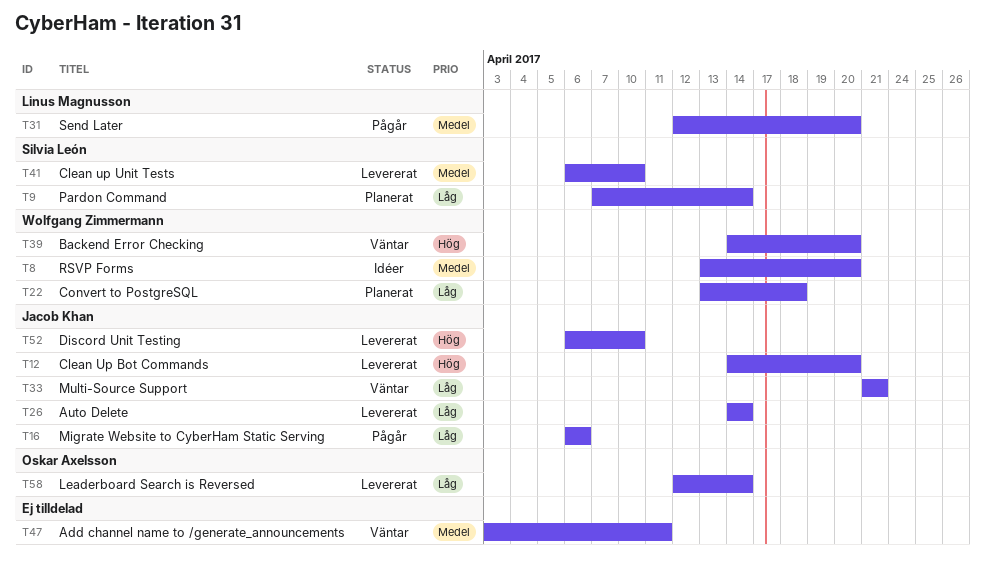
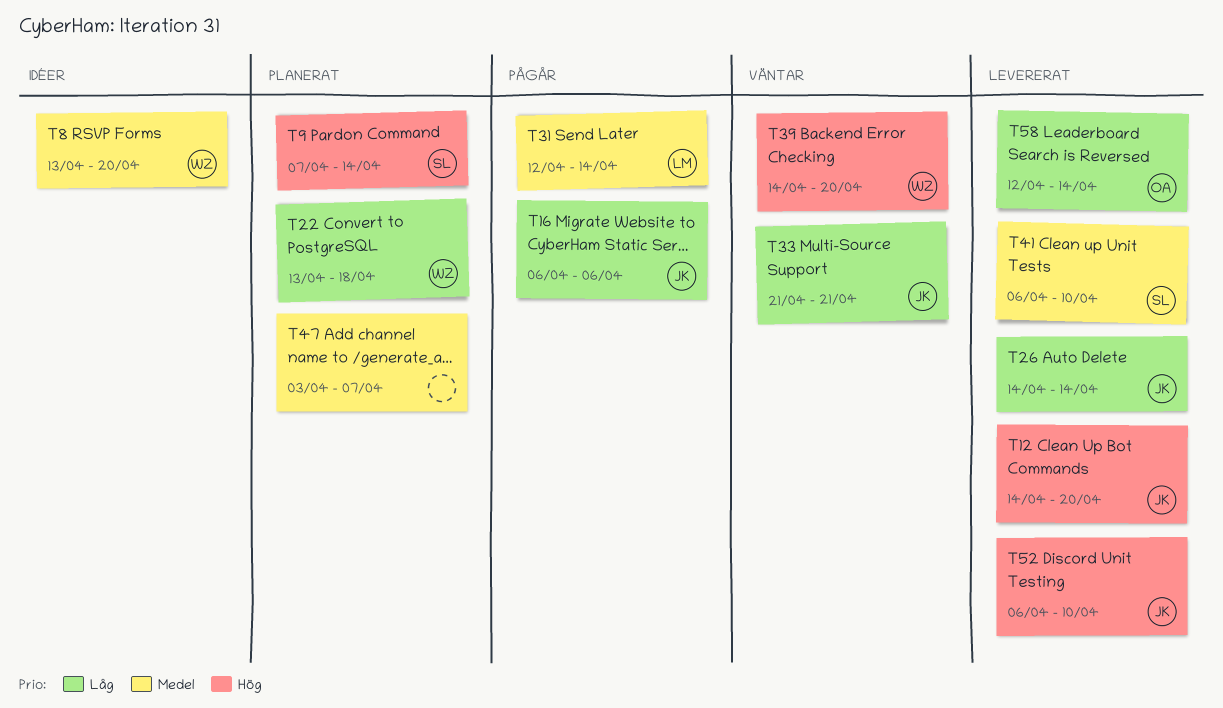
T9, priority: Låg -> Hög
T31, due: Apr 20 -> Apr 14
T47, status: Väntar -> Planerat
T47, due: Apr 11 -> Apr 7

